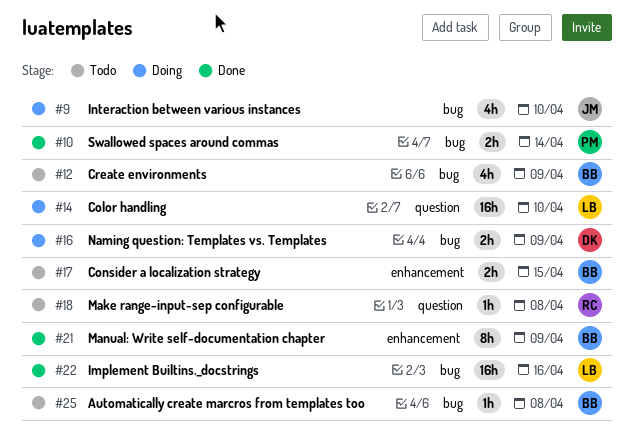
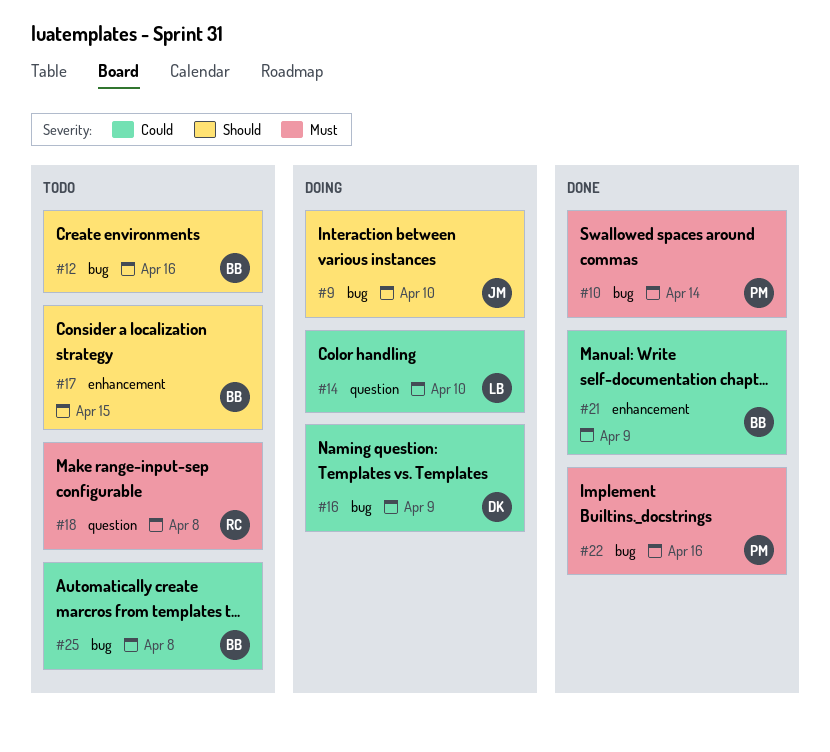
#12, due: Apr 9 -> Apr 16
#22, owner: LB -> PM

